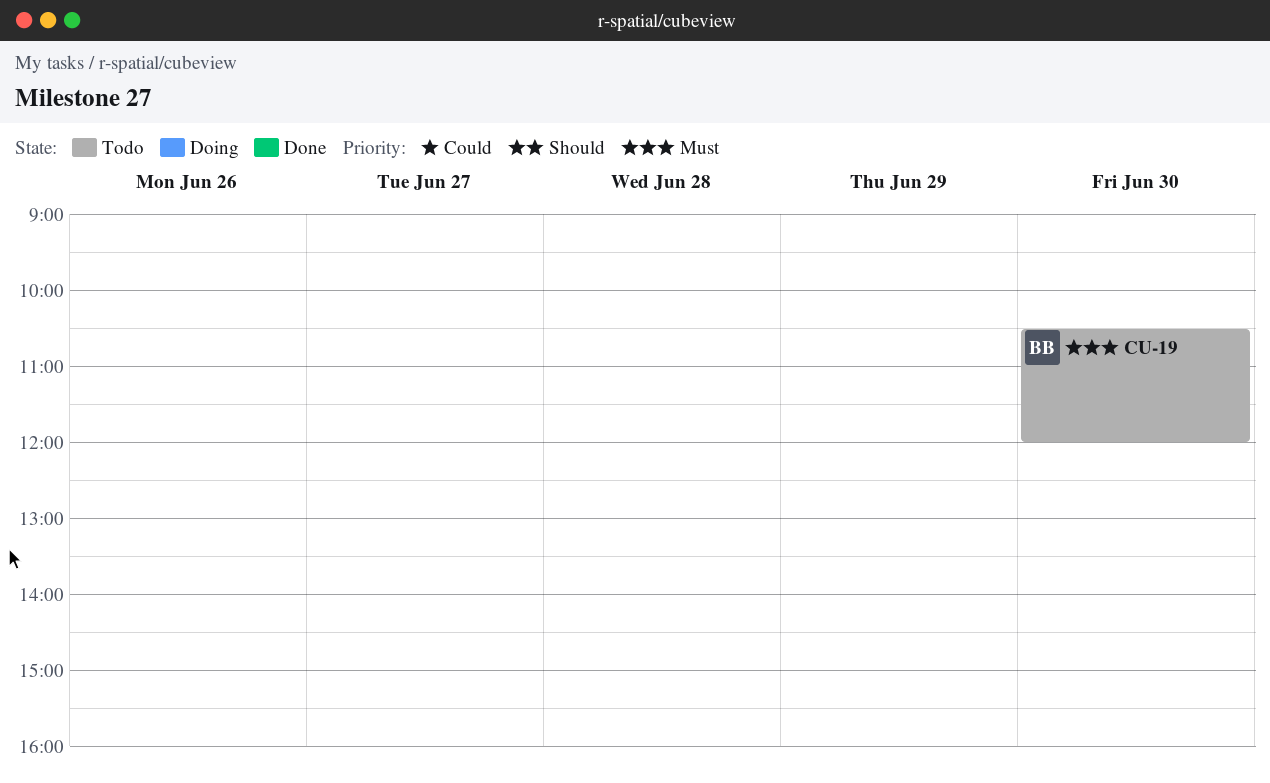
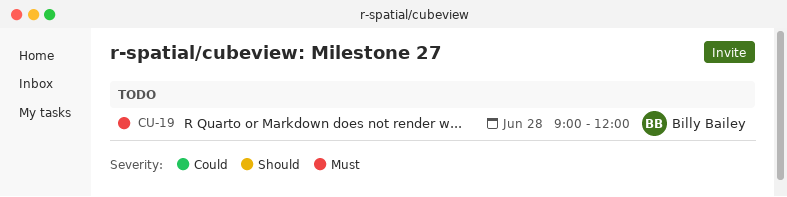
CU-19, day: Jun 30 -> Jun 28
CU-19, begins: 10:30 -> 09:00

